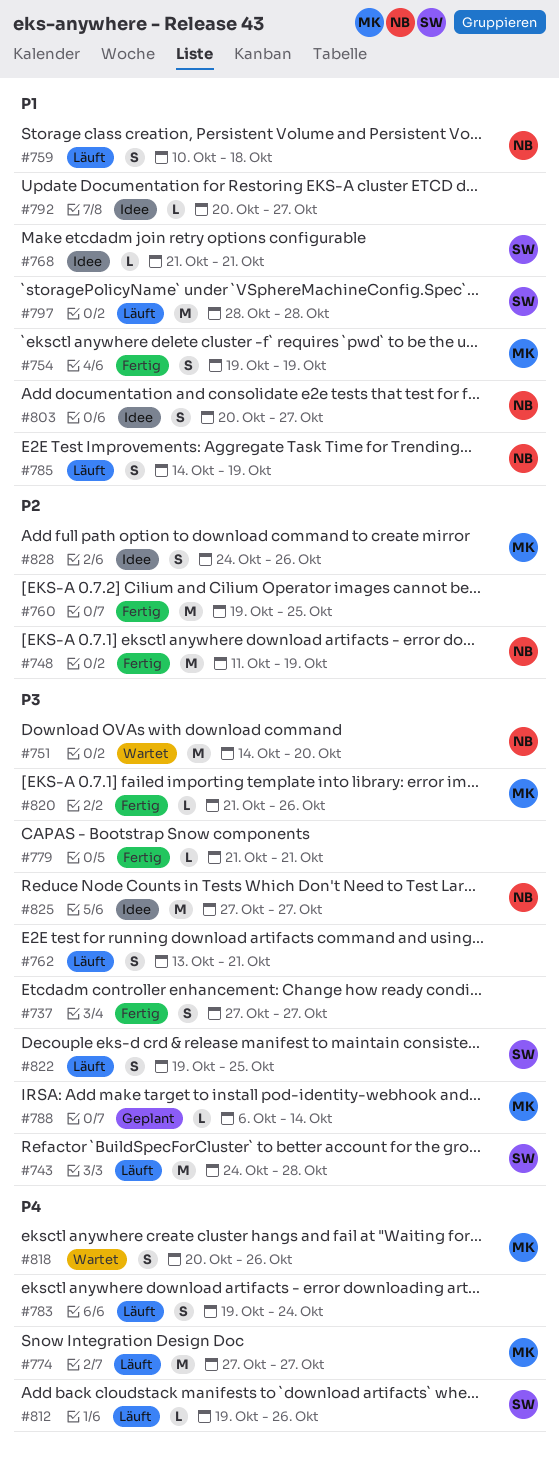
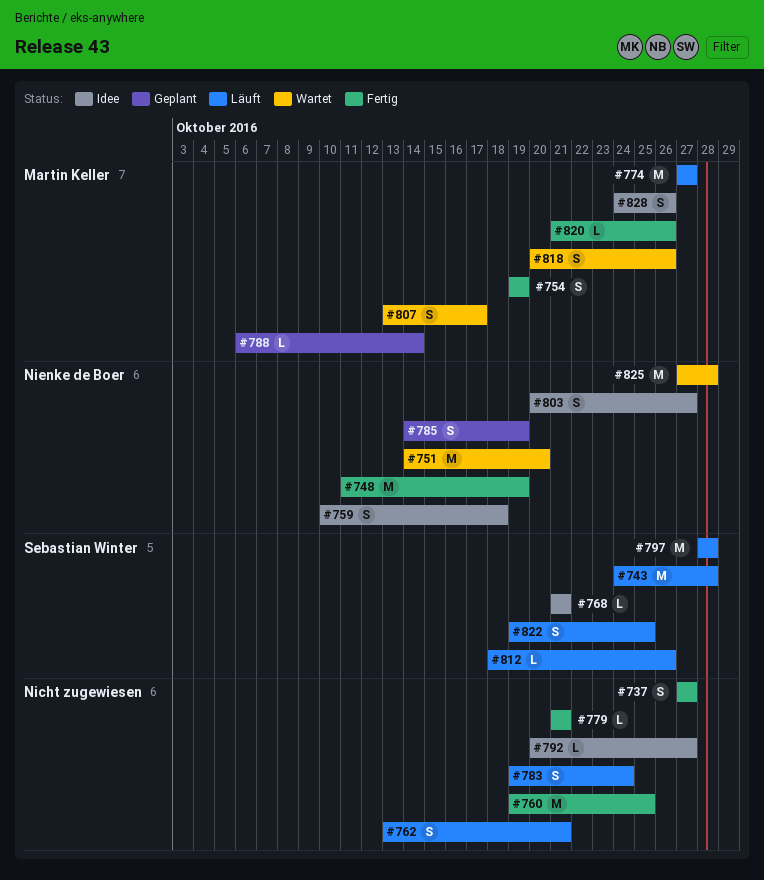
#759, status: Läuft -> Idee
#785, status: Läuft -> Geplant
#807: none -> present
#812, start: Oct 19 -> Oct 18
#825, status: Idee -> Wartet
#825, due: Oct 27 -> Oct 28

